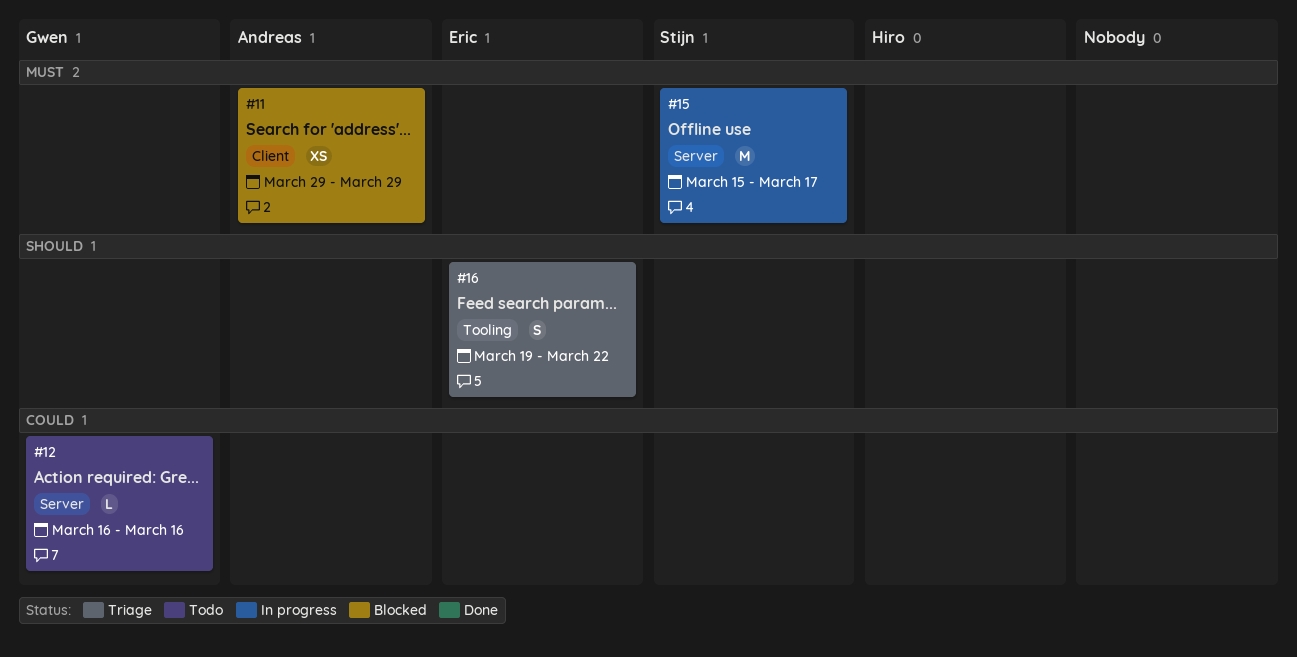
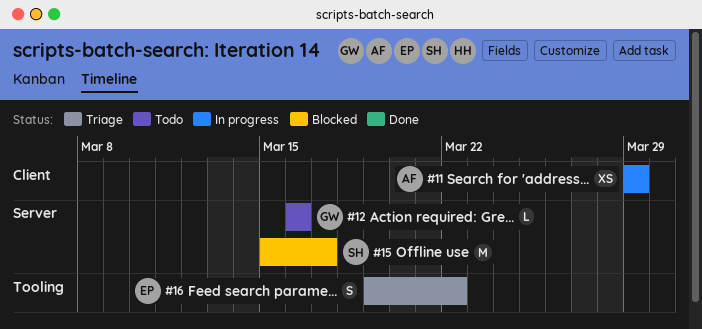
#11, status: Blocked -> In progress
#15, status: In progress -> Blocked

